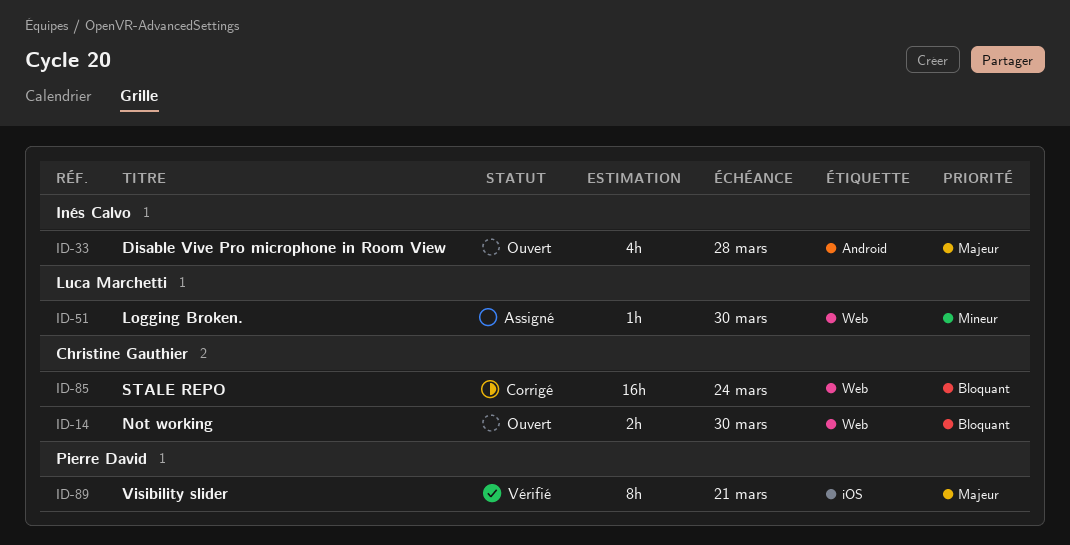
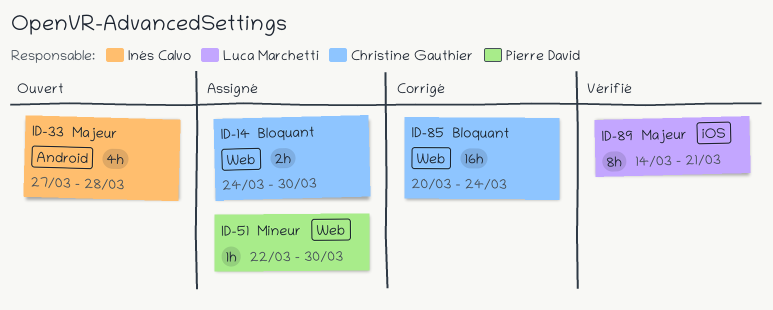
ID-14, status: Ouvert -> Assigné
ID-51, owner: Luca Marchetti -> Pierre David
ID-89, owner: Pierre David -> Luca Marchetti

